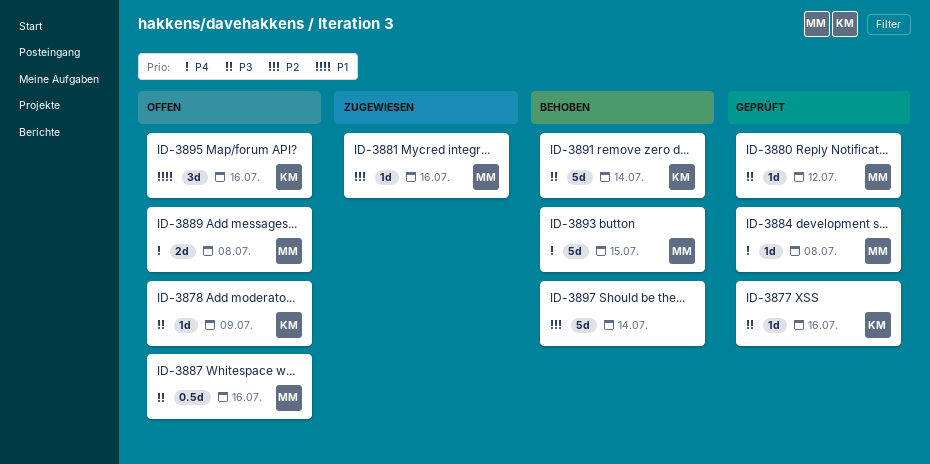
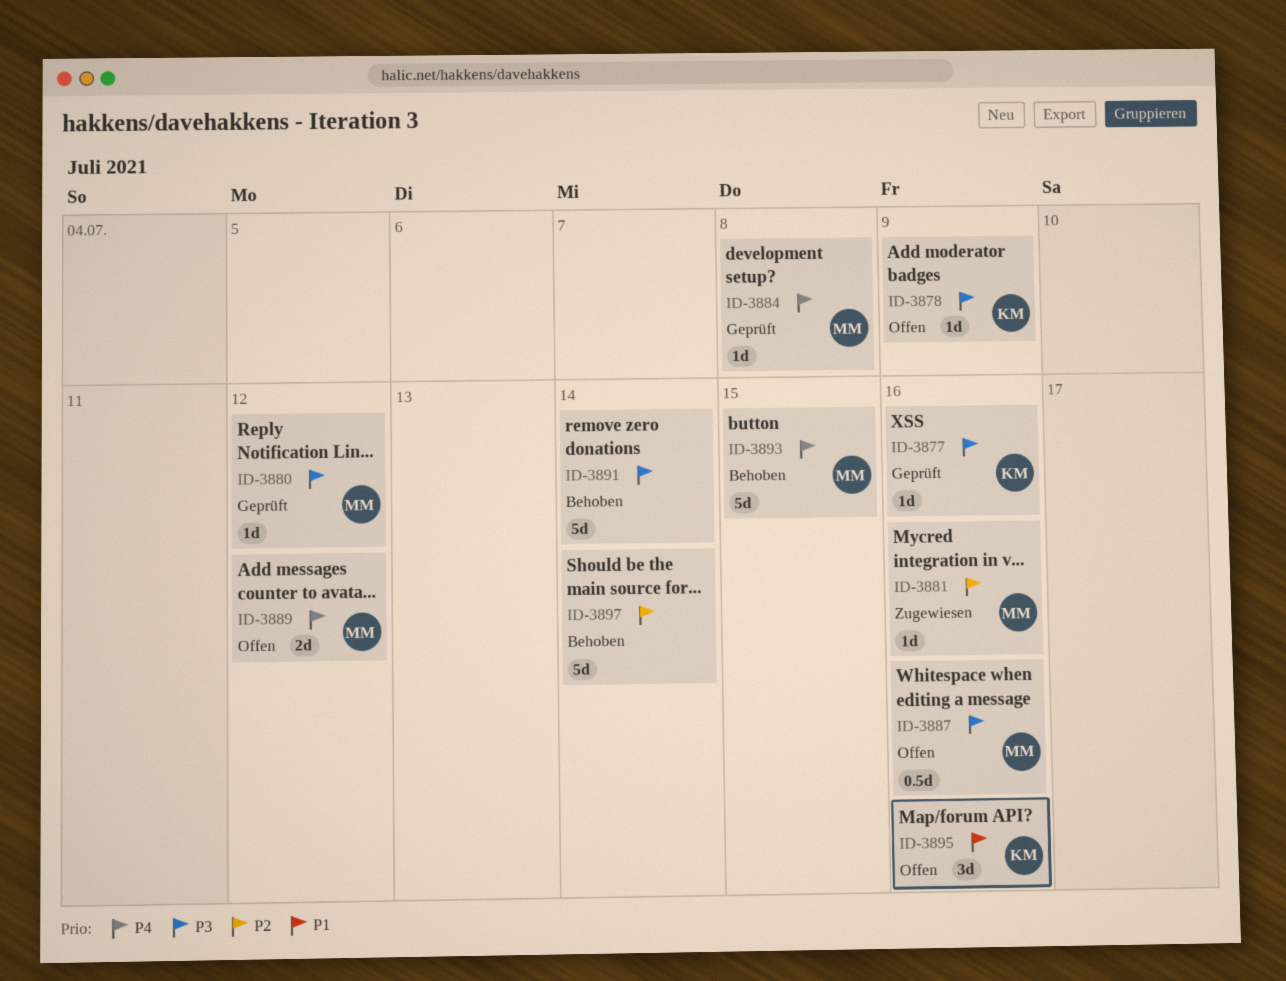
ID-3889, due: Jul 8 -> Jul 12
ID-3891, owner: KM -> none

